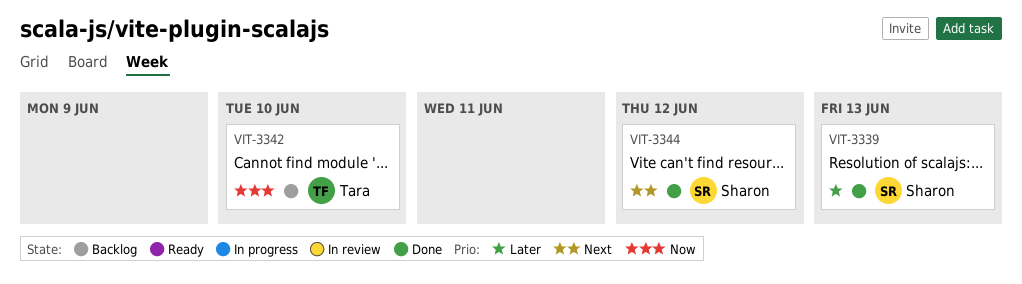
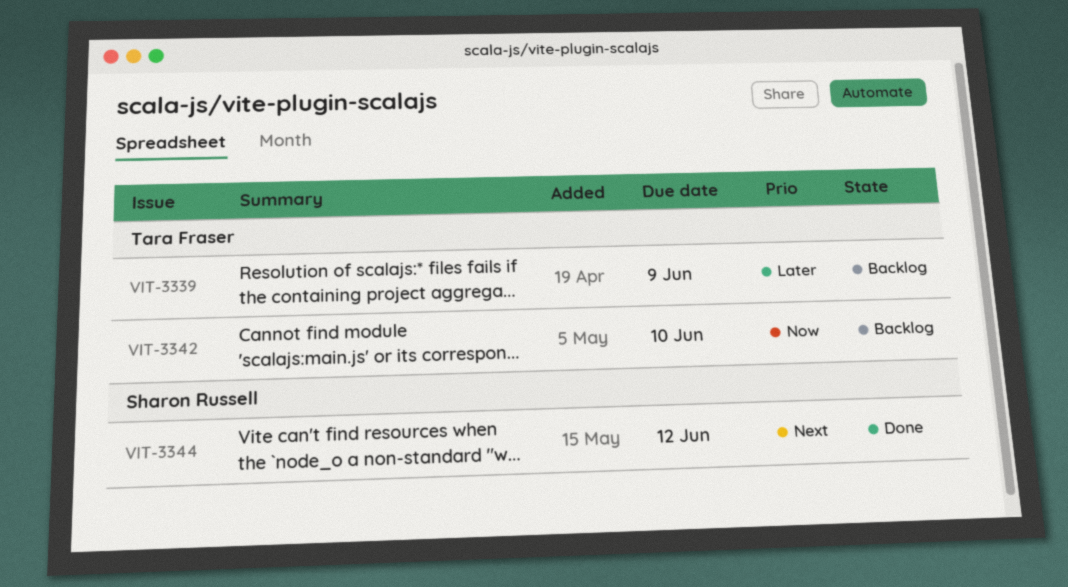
VIT-3339, status: Done -> Backlog
VIT-3339, owner: Sharon Russell -> Tara Fraser
VIT-3339, due: Jun 13 -> Jun 9

